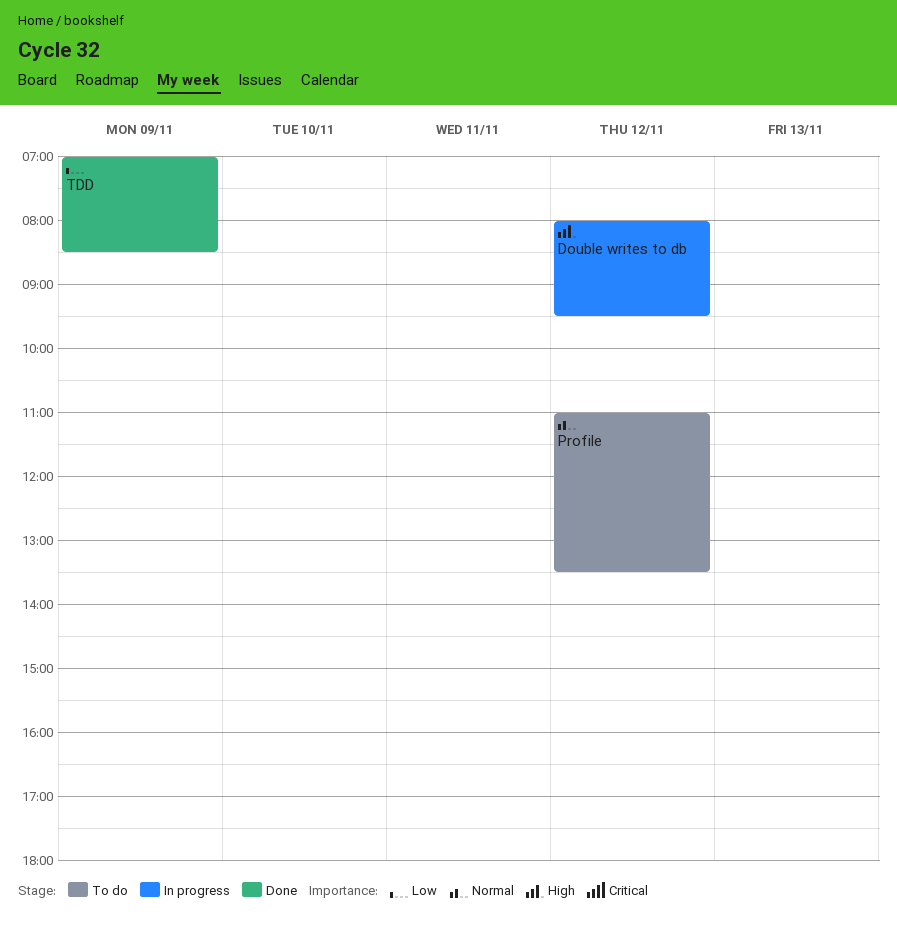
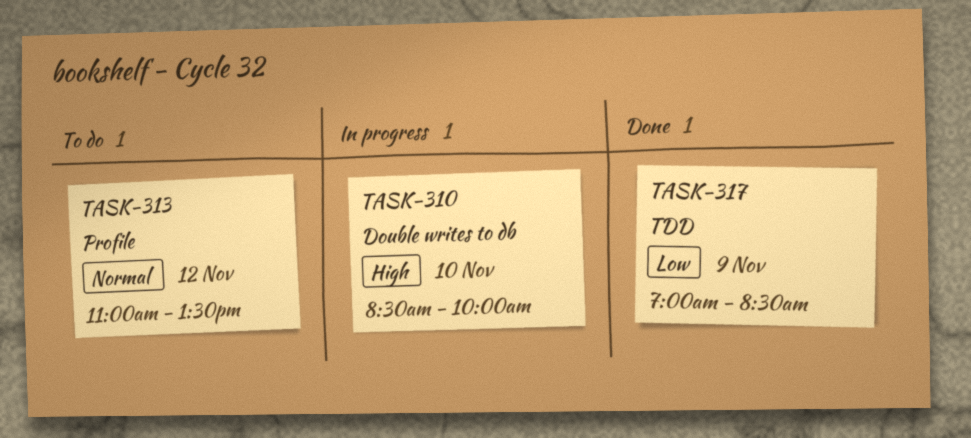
Double writes to db, day: Nov 12 -> Nov 10
Double writes to db, begins: 08:00 -> 08:30
Double writes to db, ends: 09:30 -> 10:00

